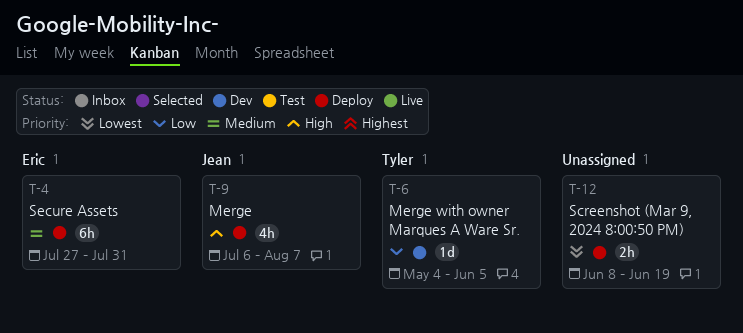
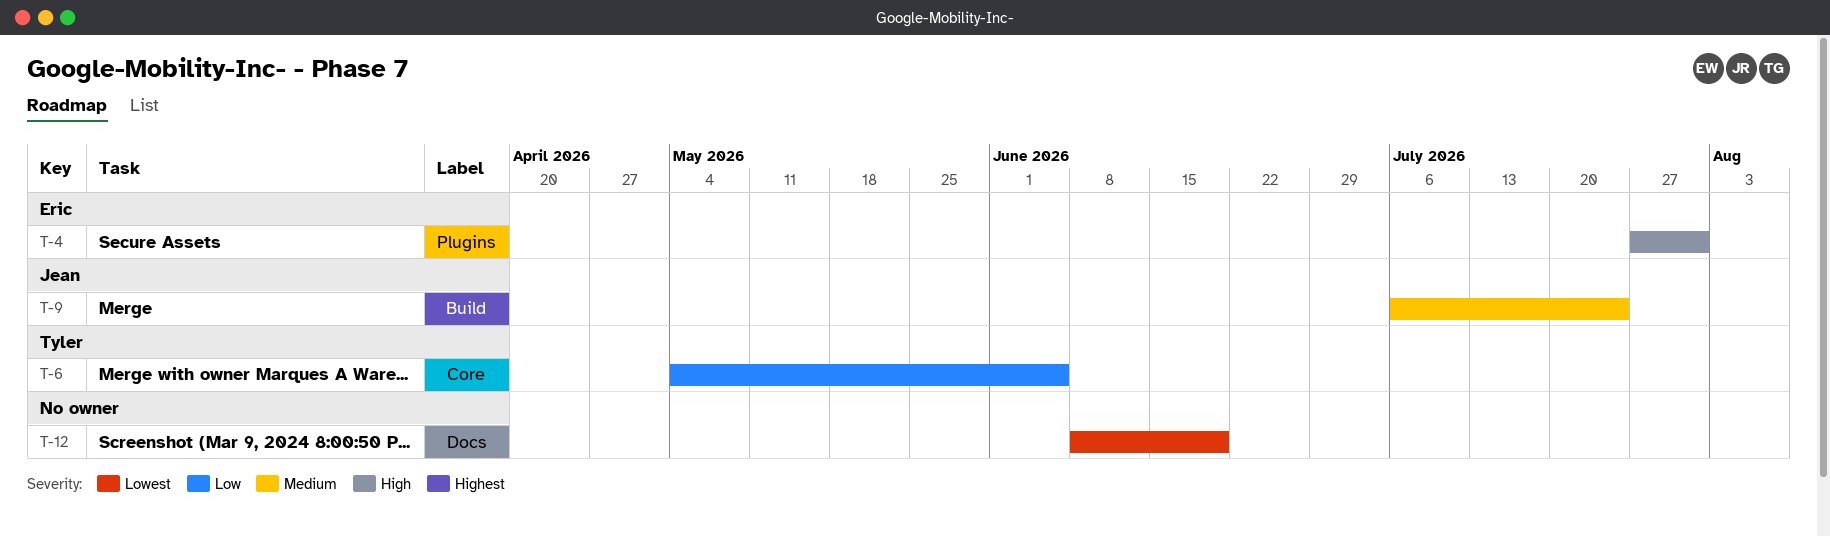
T-4, priority: Medium -> High
T-9, priority: High -> Medium
T-9, due: Aug 7 -> Jul 24

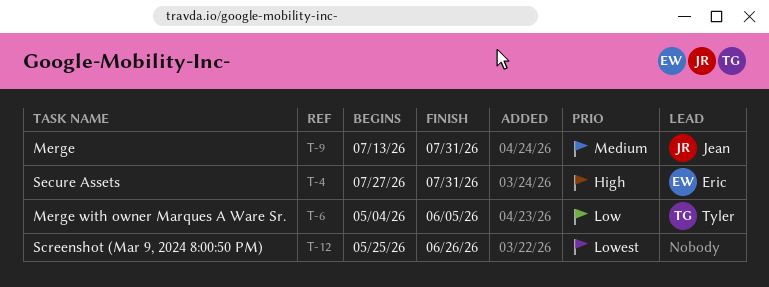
T-9, start: Jul 6 -> Jul 13
T-9, due: Jul 24 -> Jul 31
T-12, start: Jun 8 -> May 25
T-12, due: Jun 19 -> Jun 26

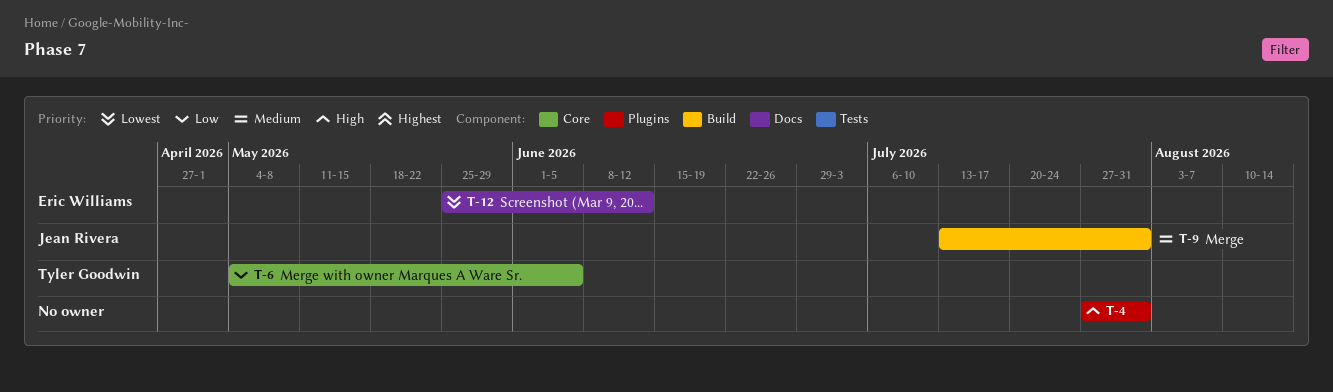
T-4, owner: Eric Williams -> none
T-12, owner: none -> Eric Williams
T-12, due: Jun 26 -> Jun 12

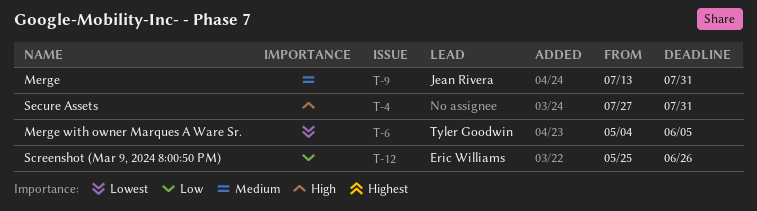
T-6, priority: Low -> Lowest
T-12, priority: Lowest -> Low
T-12, due: Jun 12 -> Jun 26

